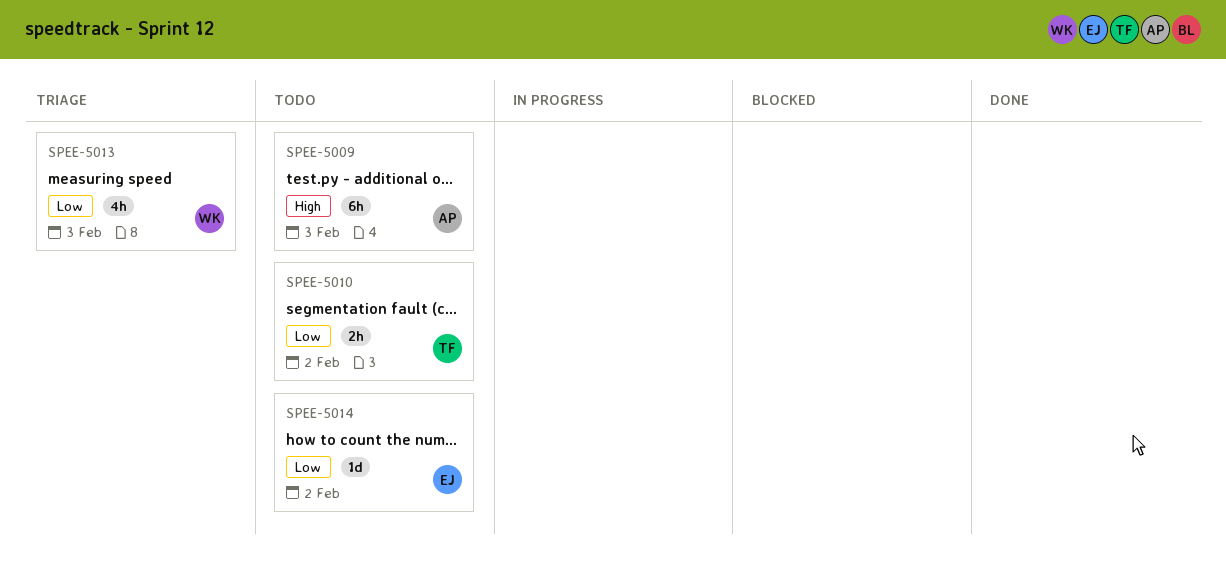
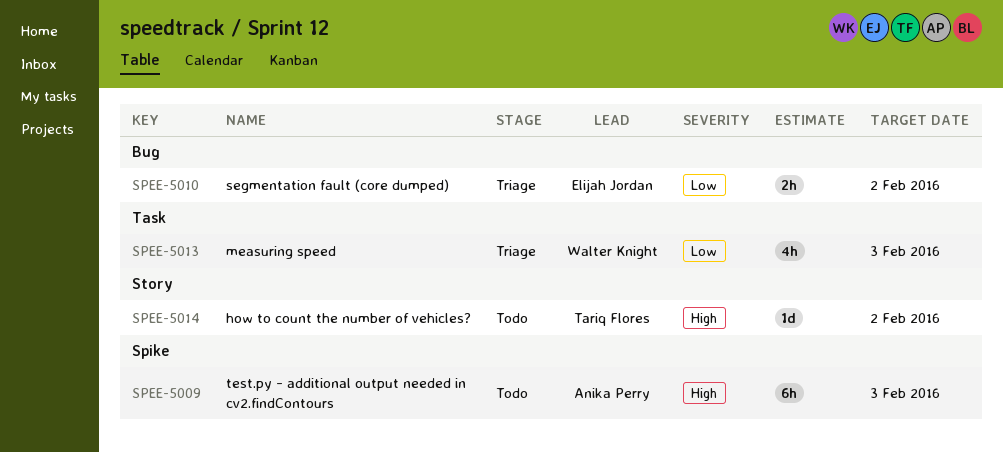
SPEE-5010, status: Todo -> Triage
SPEE-5010, owner: Tariq Flores -> Elijah Jordan
SPEE-5014, owner: Elijah Jordan -> Tariq Flores
SPEE-5014, priority: Low -> High

